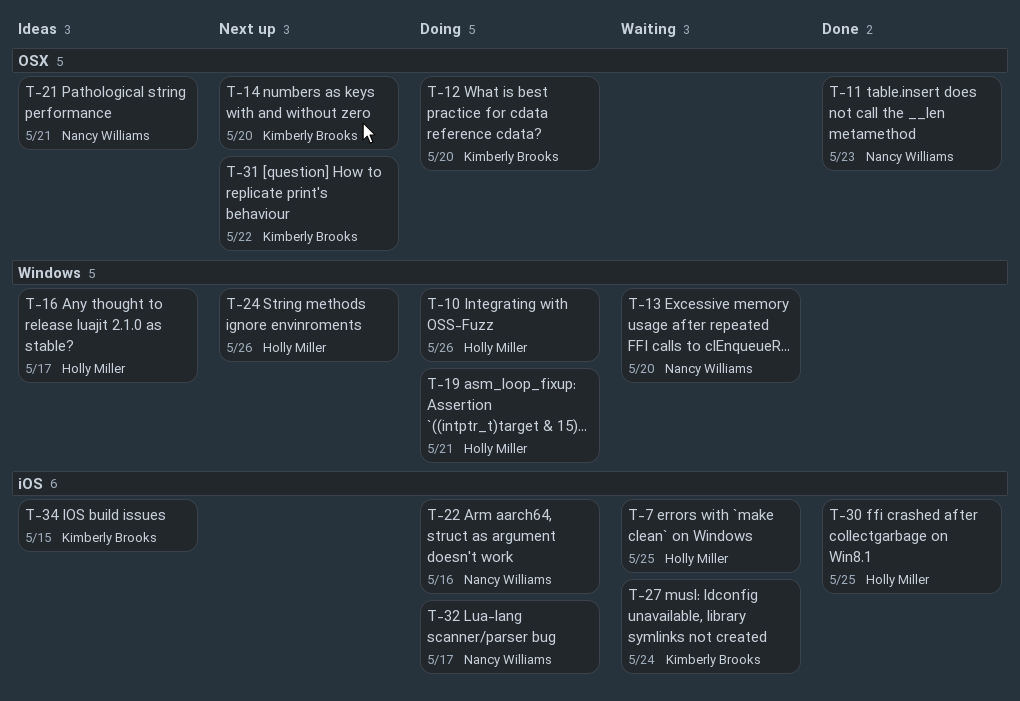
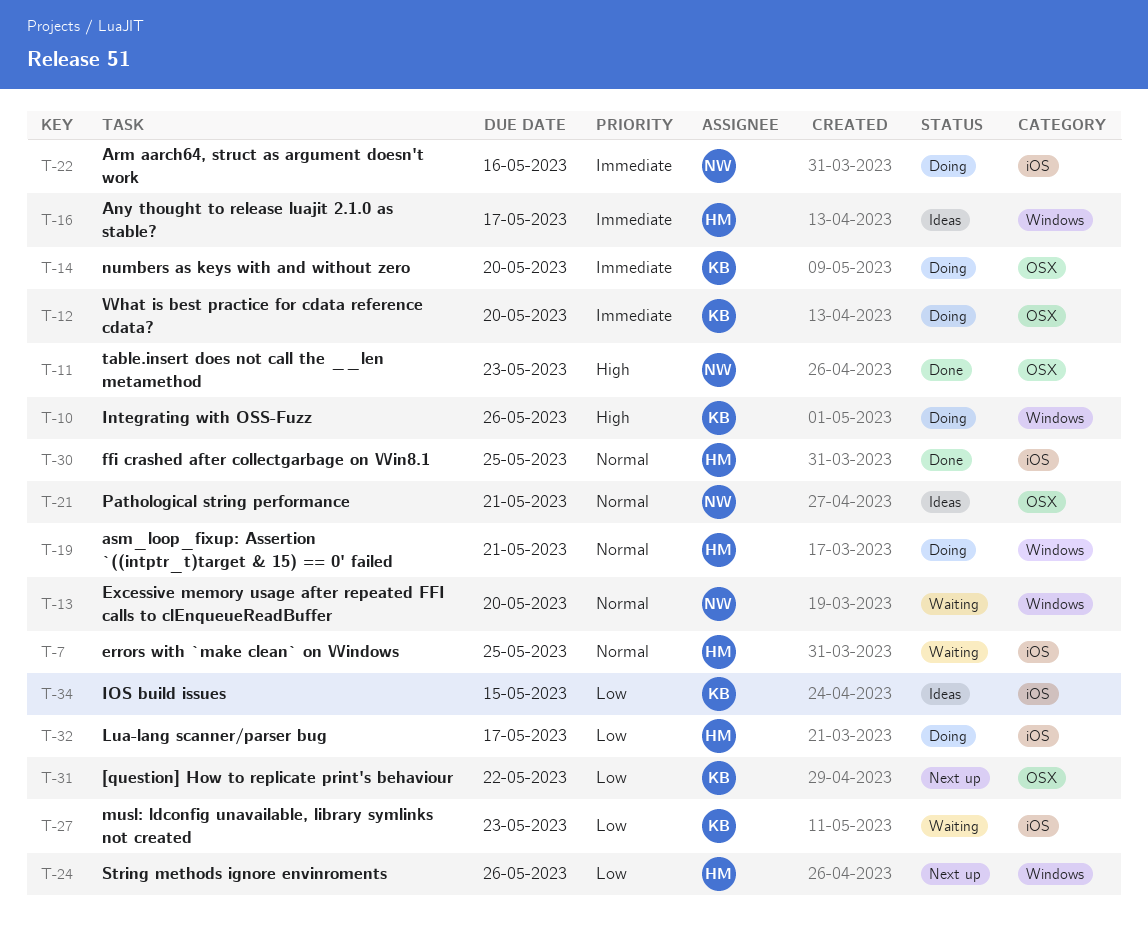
T-10, owner: Holly Miller -> Kimberly Brooks
T-14, status: Next up -> Doing
T-27, due: May 24 -> May 23
T-32, owner: Nancy Williams -> Holly Miller

